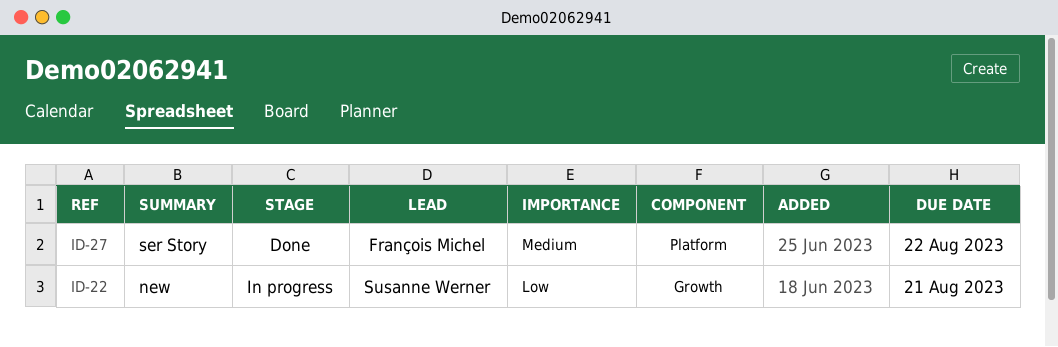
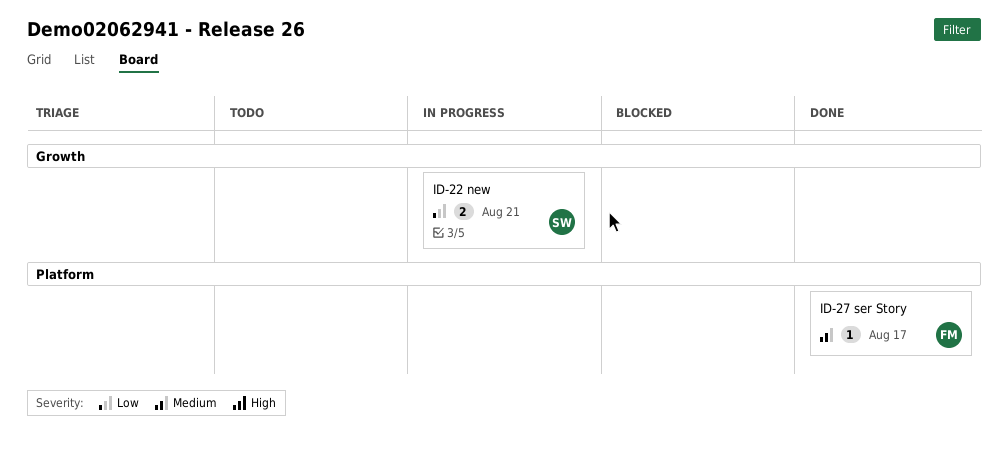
ID-27, due: Aug 22 -> Aug 17

